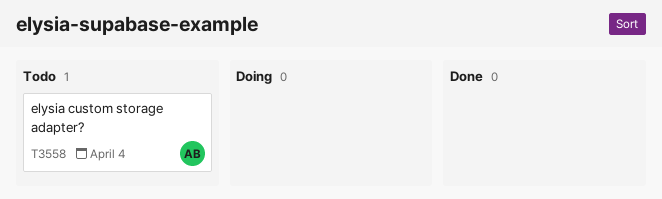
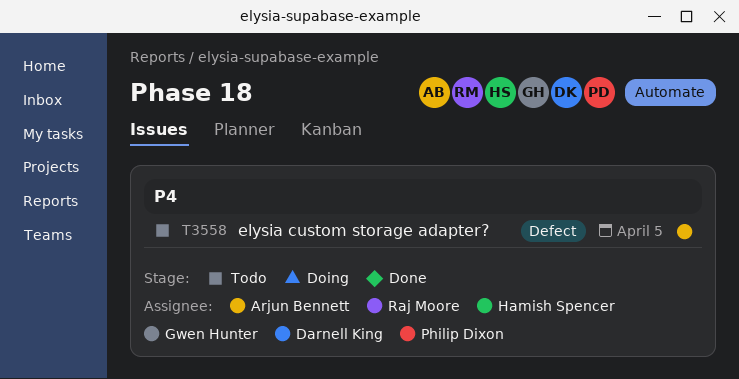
T3558, due: Apr 4 -> Apr 5

